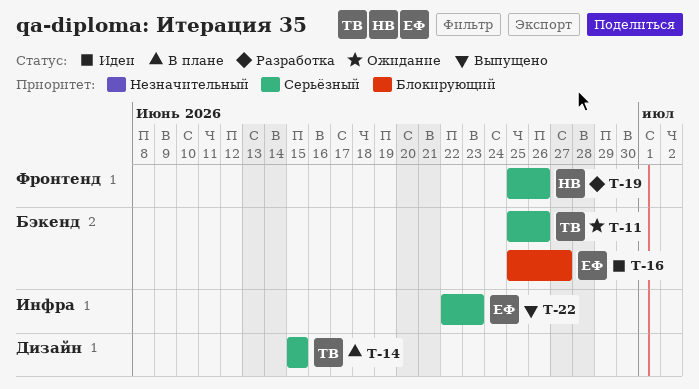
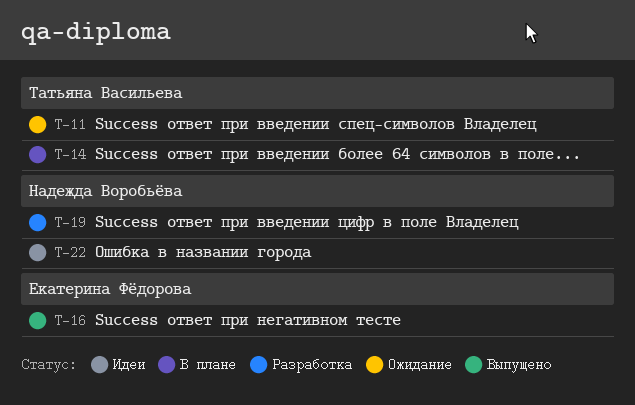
T-16, status: Идеи -> Выпущено
T-22, status: Выпущено -> Идеи
T-22, owner: Екатерина Фёдорова -> Надежда Воробьёва

